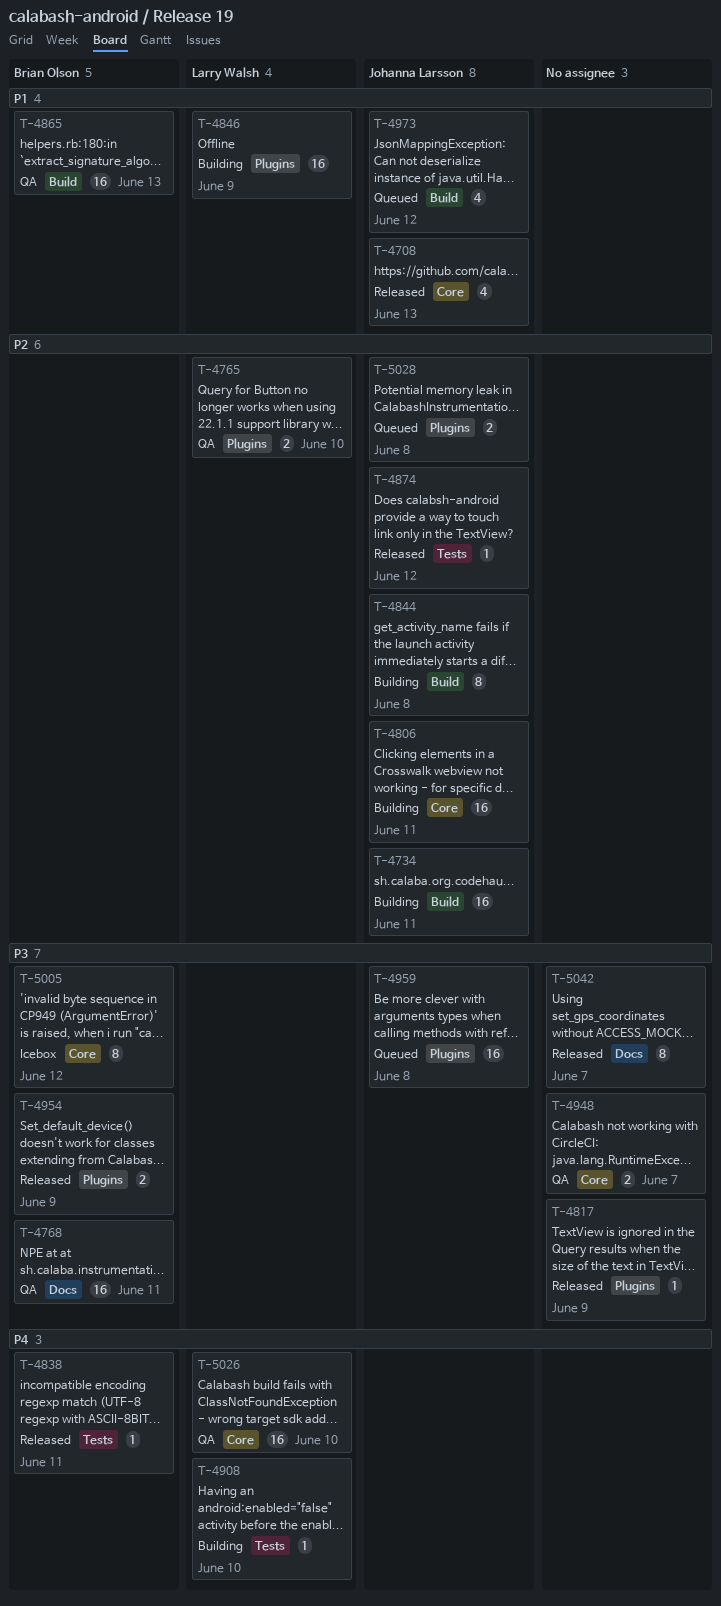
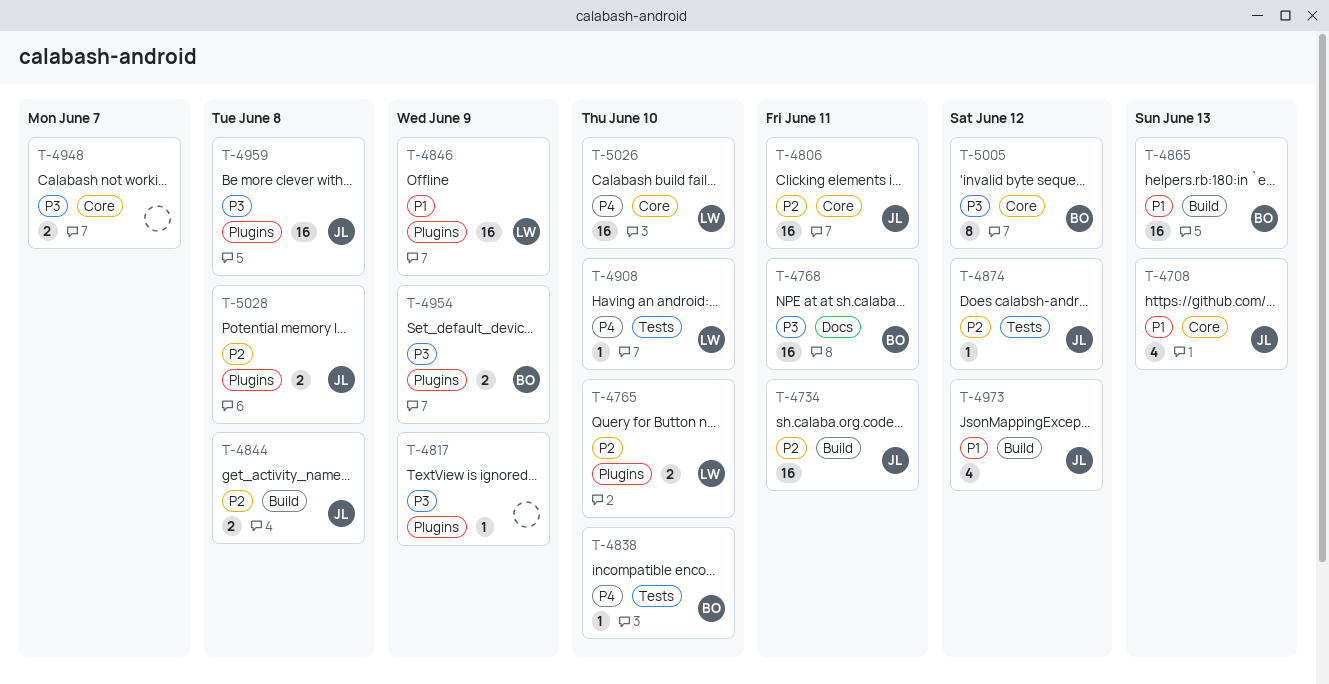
T-4838, due: Jun 11 -> Jun 10
T-4844, estimate: 8 -> 2
T-5042: present -> none

